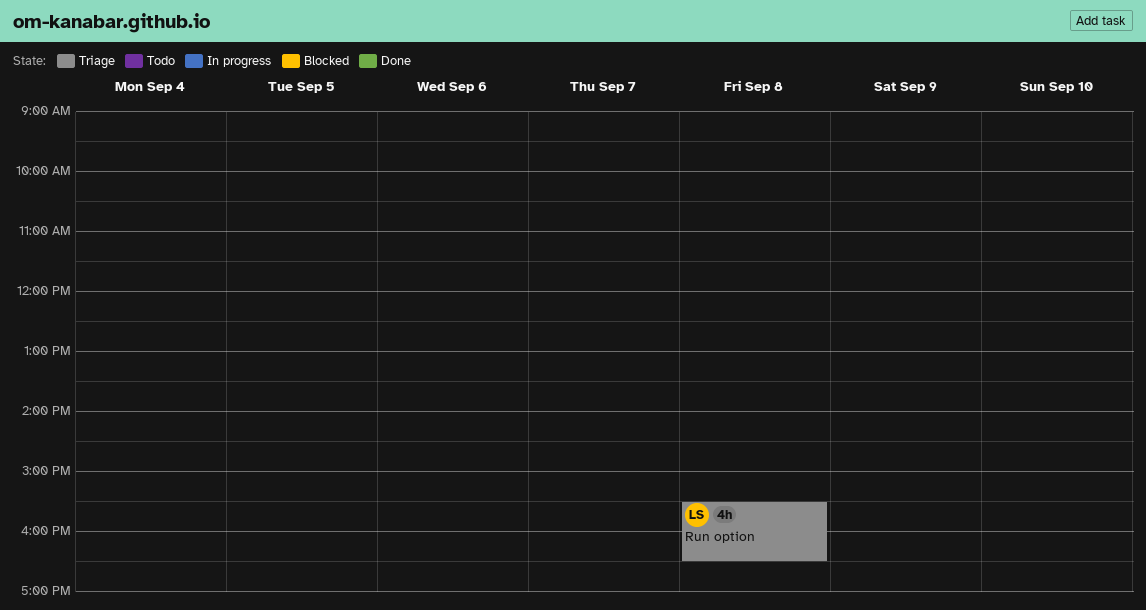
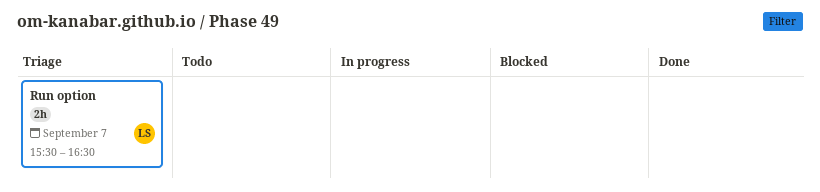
Run option, estimate: 4h -> 2h
Run option, day: Sep 8 -> Sep 7

